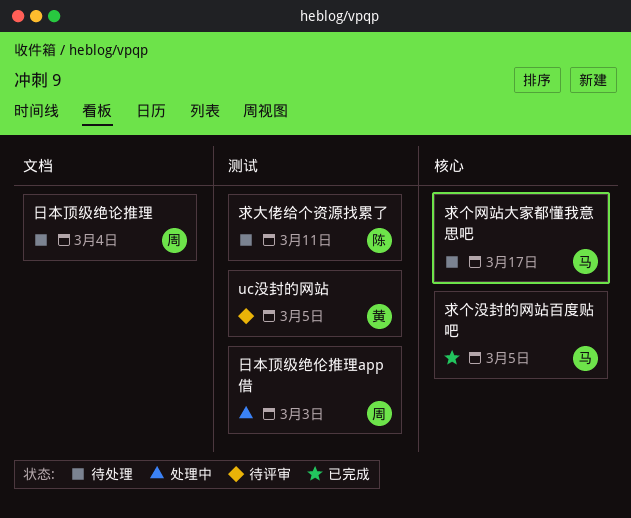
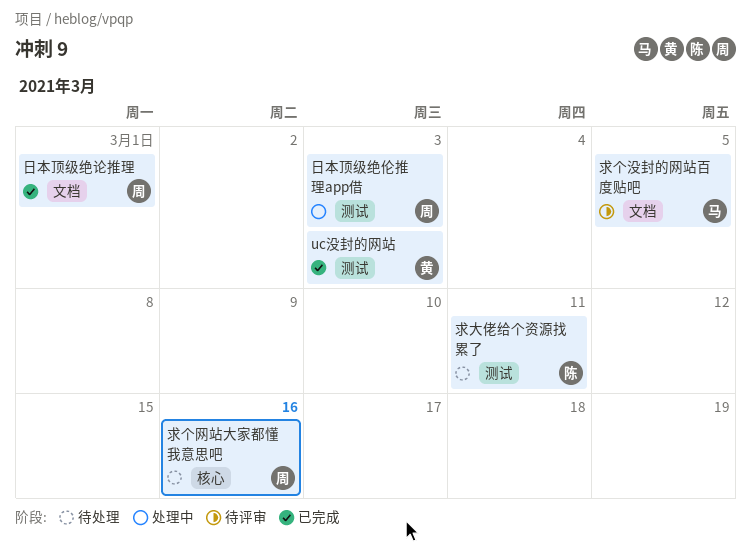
uc没封的网站, status: 待评审 -> 已完成
uc没封的网站, due: Mar 5 -> Mar 3
日本顶级绝论推理, status: 待处理 -> 已完成
日本顶级绝论推理, due: Mar 4 -> Mar 1
求个没封的网站百度贴吧, status: 已完成 -> 待评审
求个没封的网站百度贴吧, label: 核心 -> 文档
求个网站大家都懂我意思吧, owner: 马 -> 周
求个网站大家都懂我意思吧, due: Mar 17 -> Mar 16

